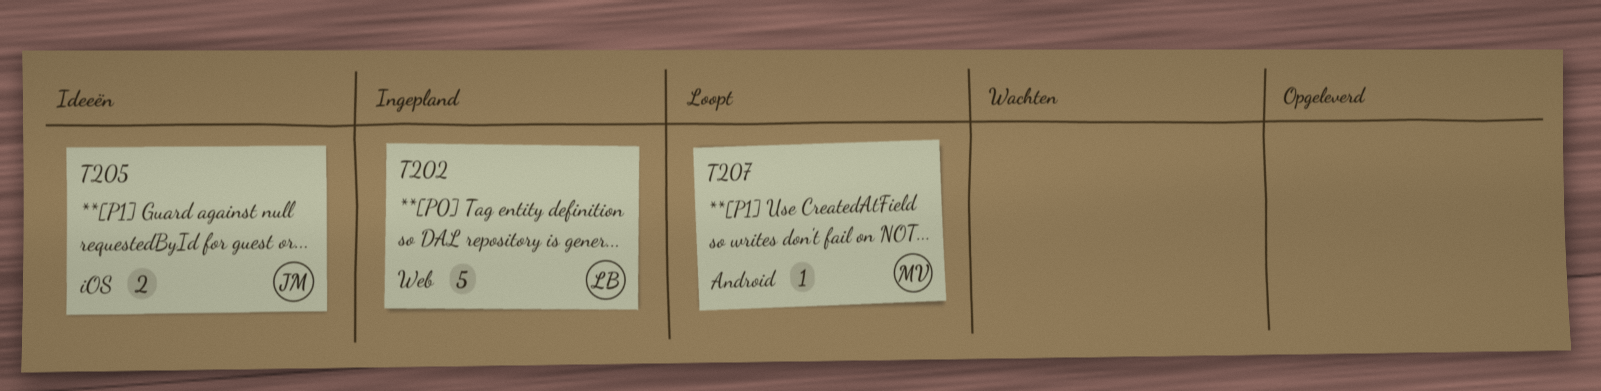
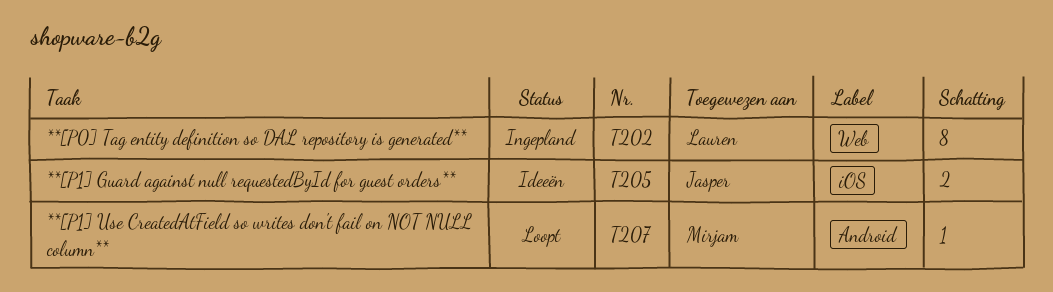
T202, estimate: 5 -> 8

